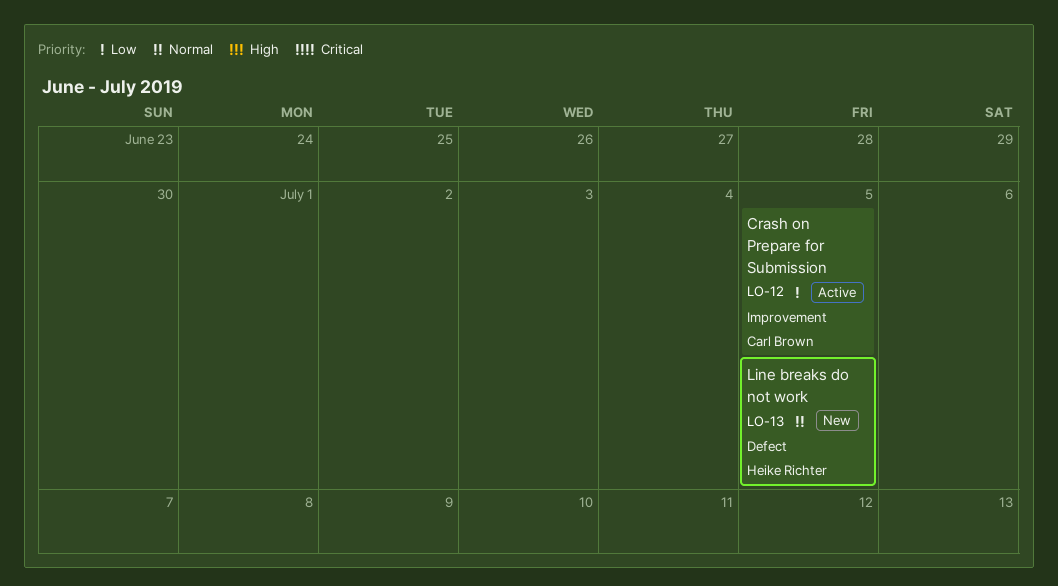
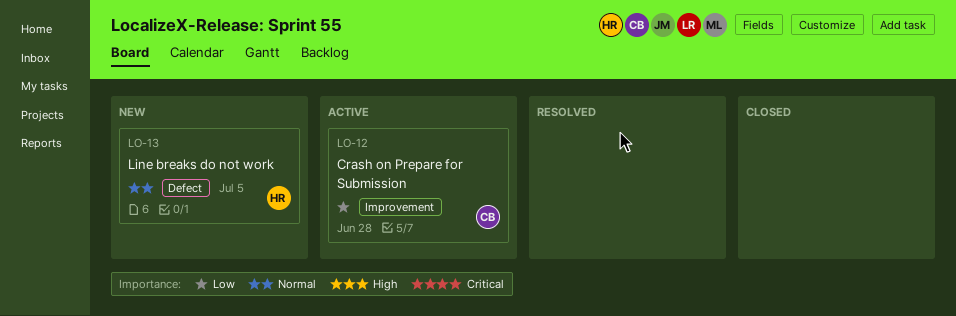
LO-12, due: Jul 5 -> Jun 28

